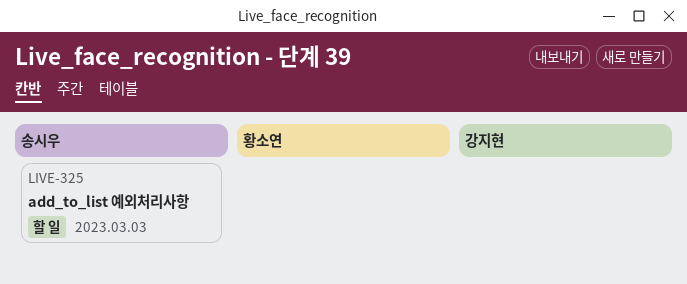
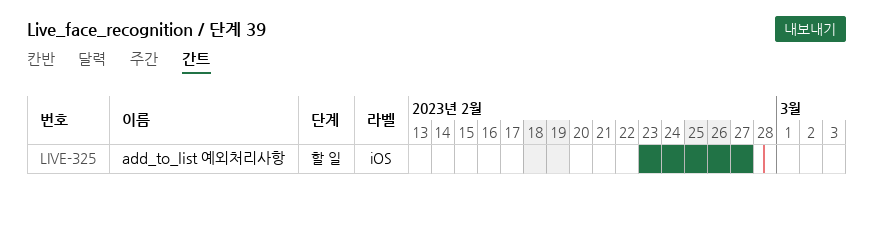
LIVE-325, due: Mar 3 -> Feb 27

